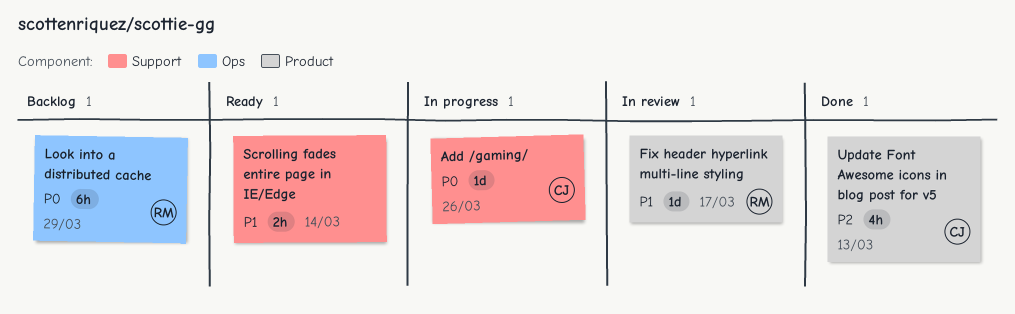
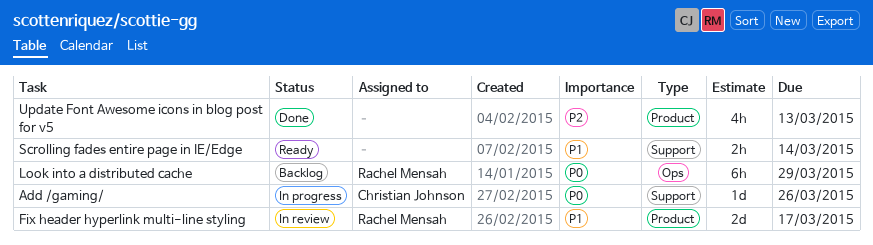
Fix header hyperlink multi-line styling, estimate: 1d -> 2d
Update Font Awesome icons in blog post for v5, owner: Christian Johnson -> none

